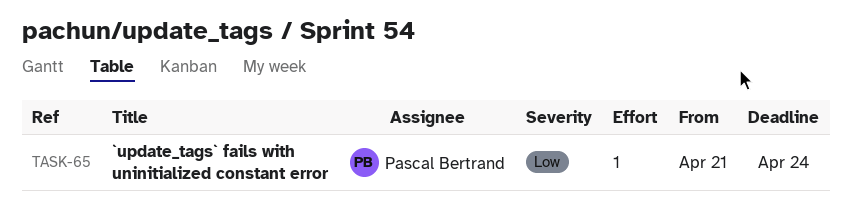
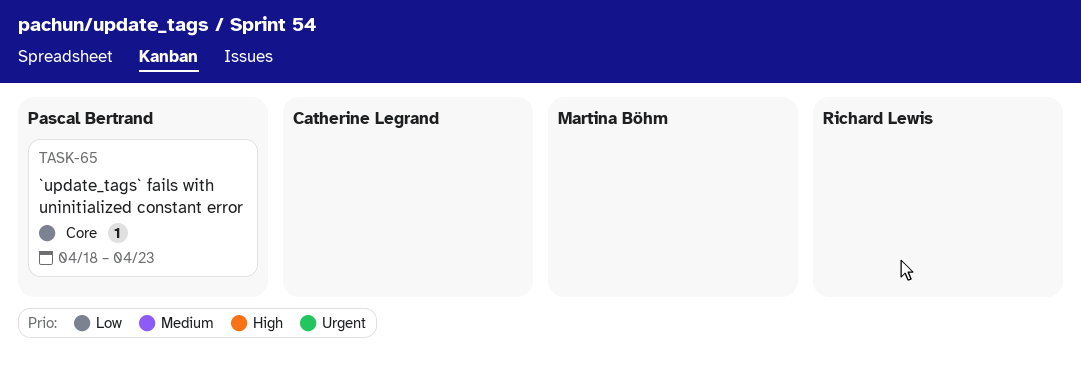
TASK-65, start: Apr 21 -> Apr 18
TASK-65, due: Apr 24 -> Apr 23

